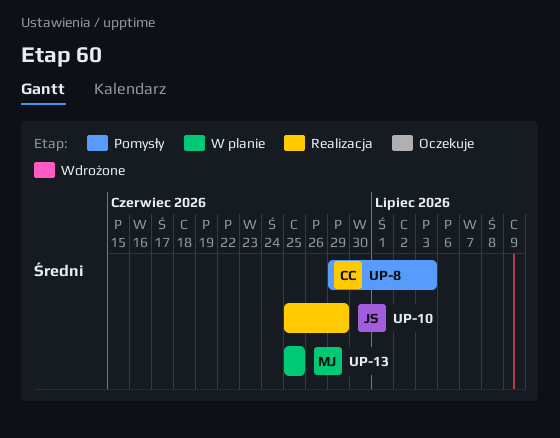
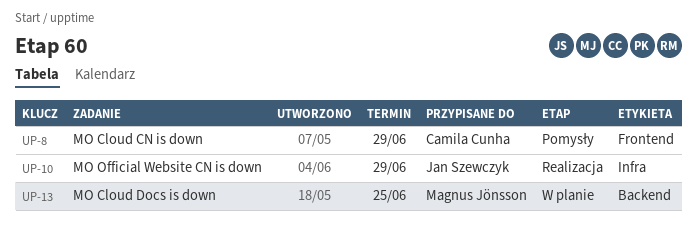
UP-8, due: Jul 3 -> Jun 29

